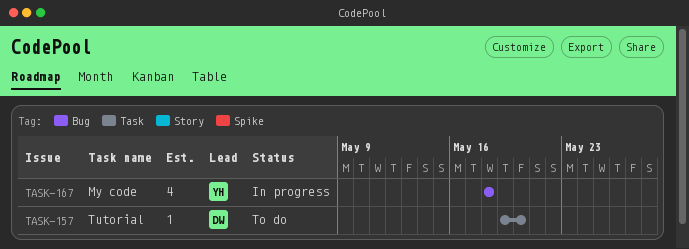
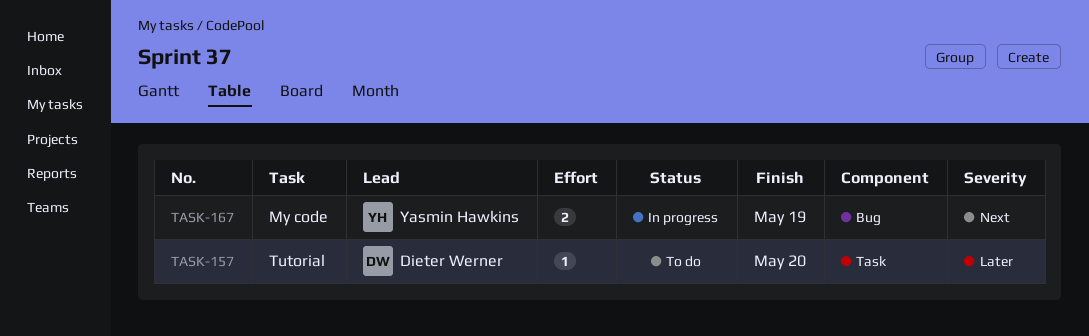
TASK-167, estimate: 4 -> 2
TASK-167, due: May 18 -> May 19

